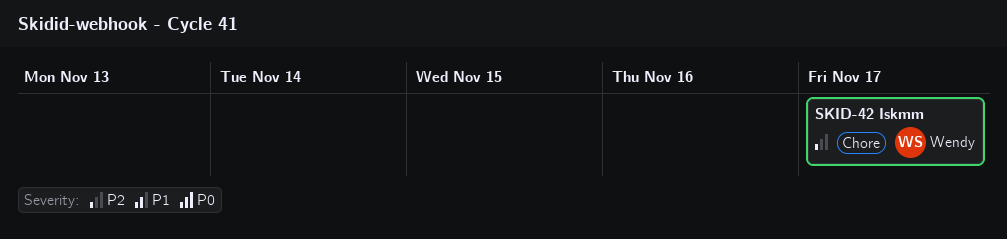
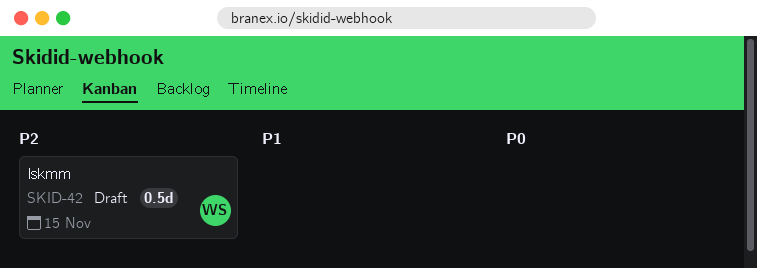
SKID-42, due: Nov 17 -> Nov 15

